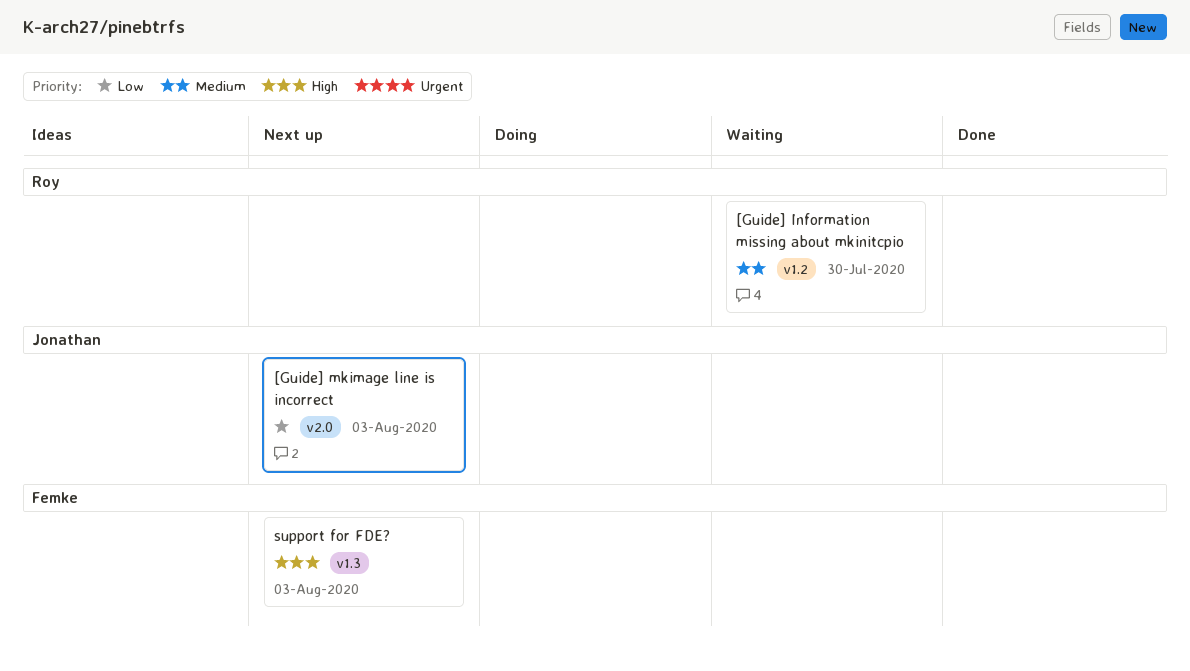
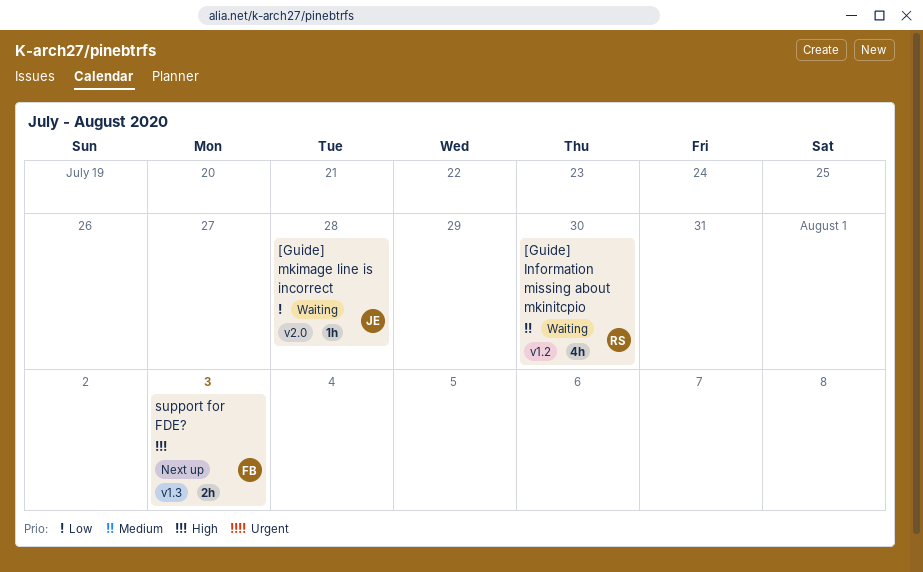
[Guide] mkimage line is incorrect, status: Next up -> Waiting
[Guide] mkimage line is incorrect, due: Aug 3 -> Jul 28

